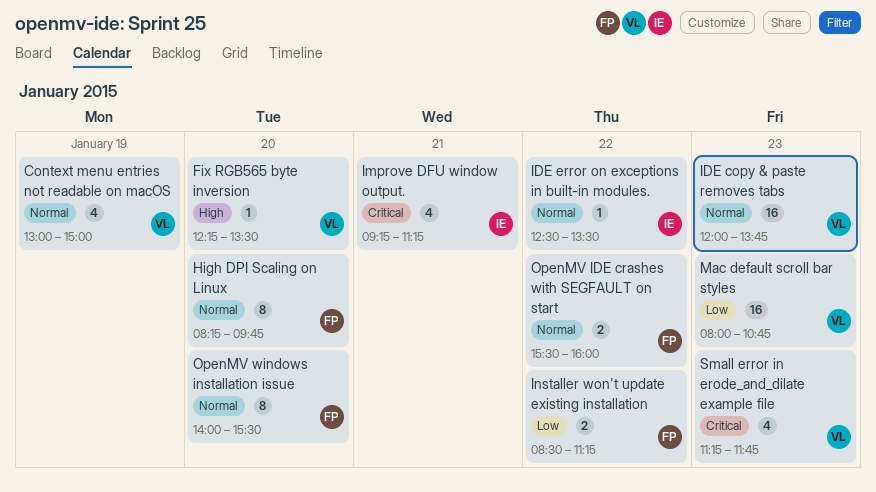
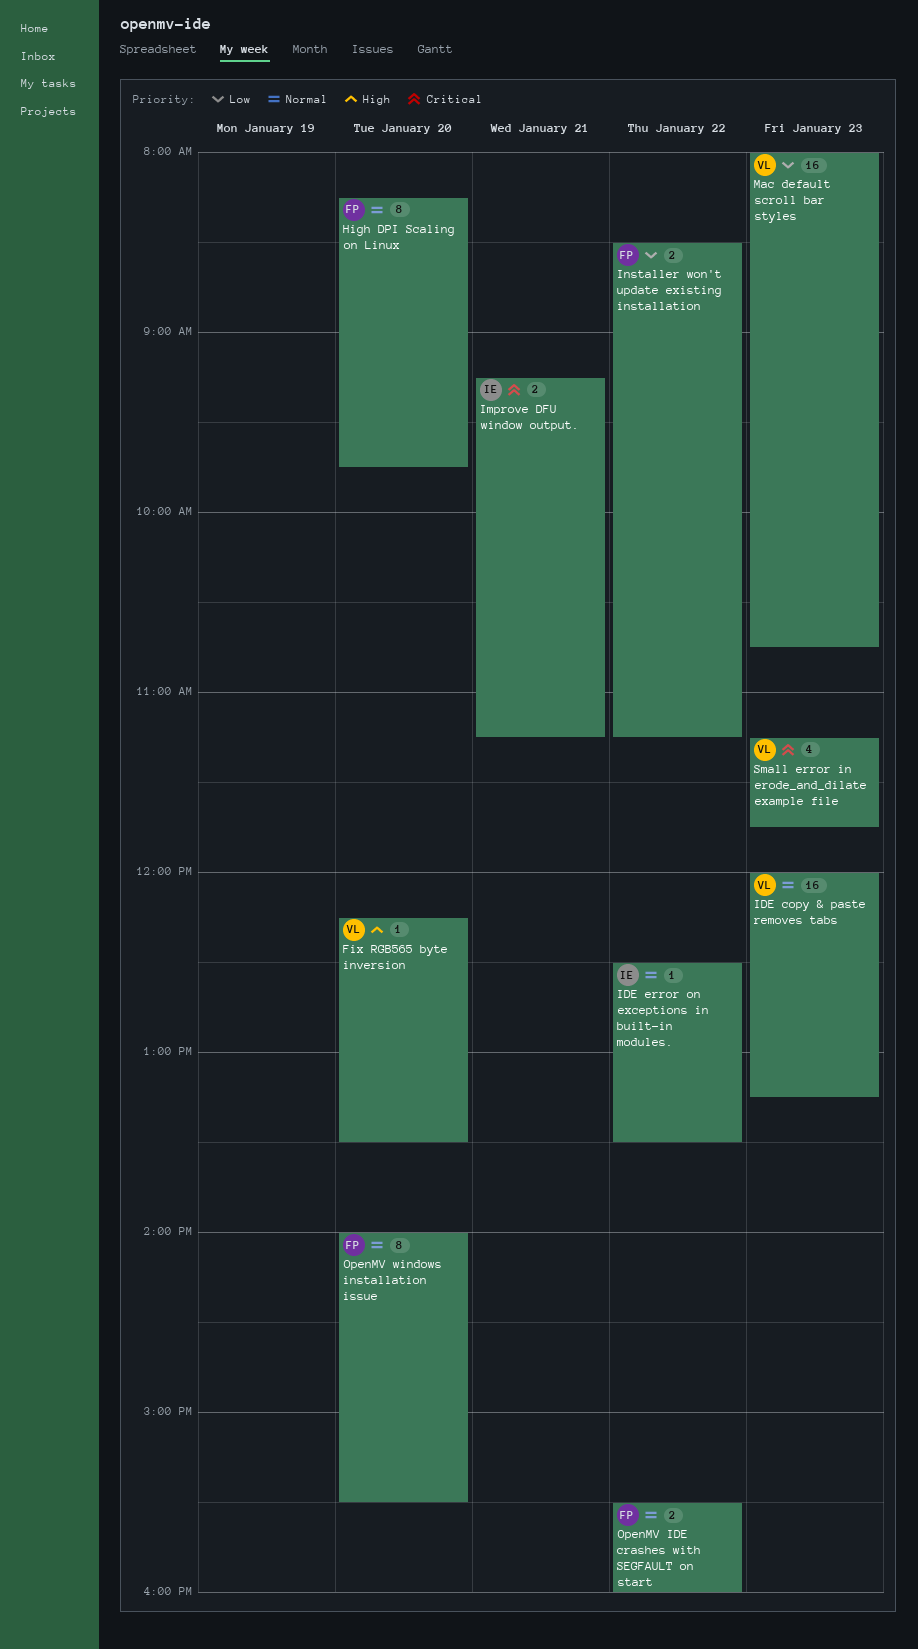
Context menu entries not readable on macOS: present -> none
IDE copy & paste removes tabs, ends: 13:45 -> 13:15
Improve DFU window output., estimate: 4 -> 2

